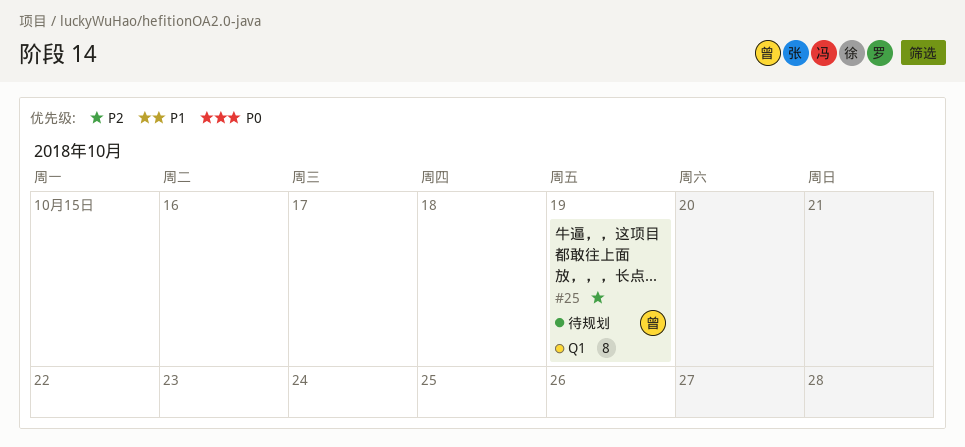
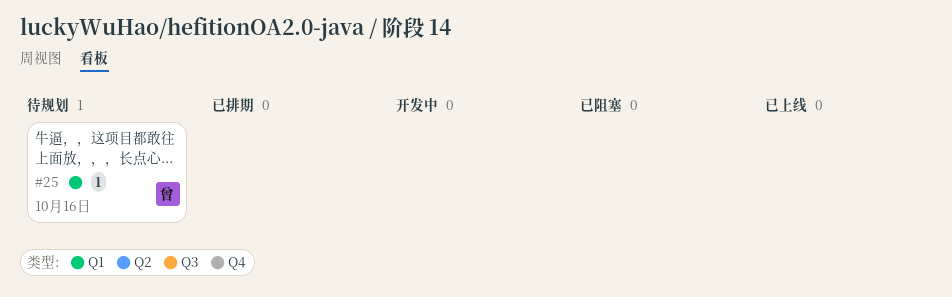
#25, estimate: 8 -> 1
#25, due: Oct 19 -> Oct 16

